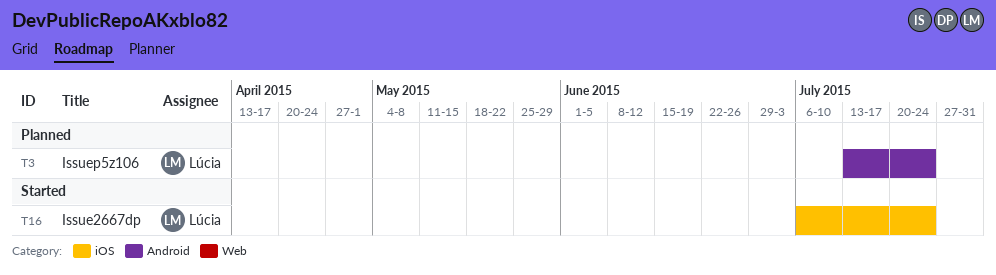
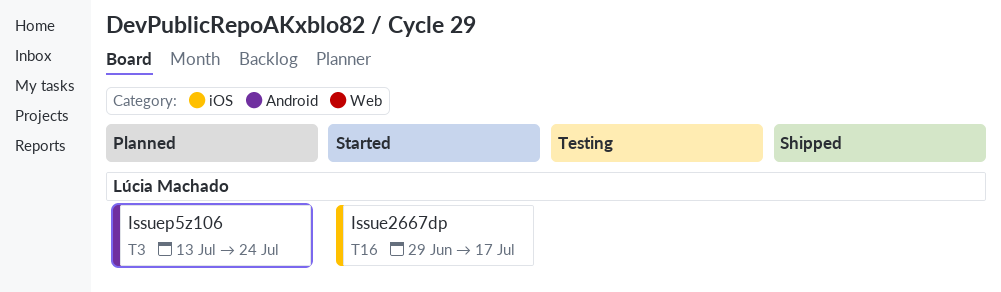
T16, start: Jul 6 -> Jun 29
T16, due: Jul 24 -> Jul 17

